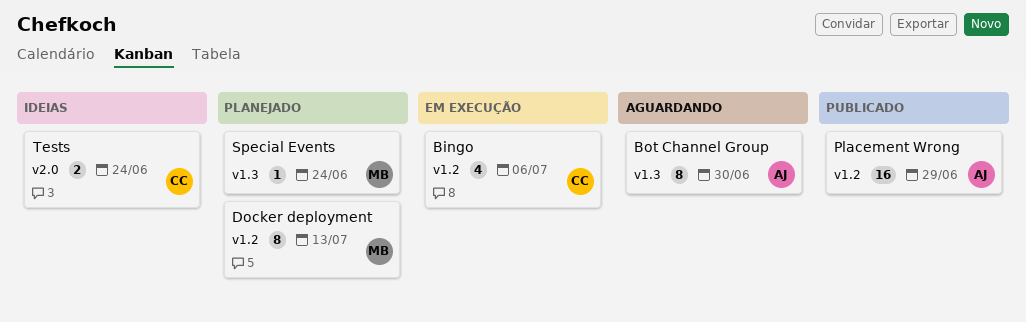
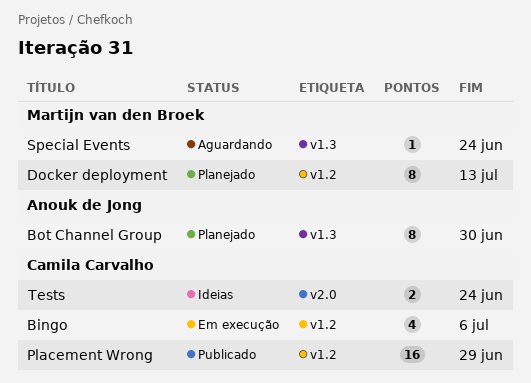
Bot Channel Group, status: Aguardando -> Planejado
Placement Wrong, owner: Anouk de Jong -> Camila Carvalho
Special Events, status: Planejado -> Aguardando

